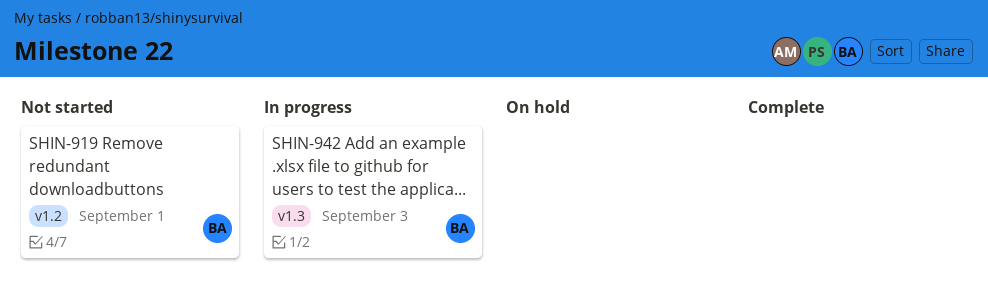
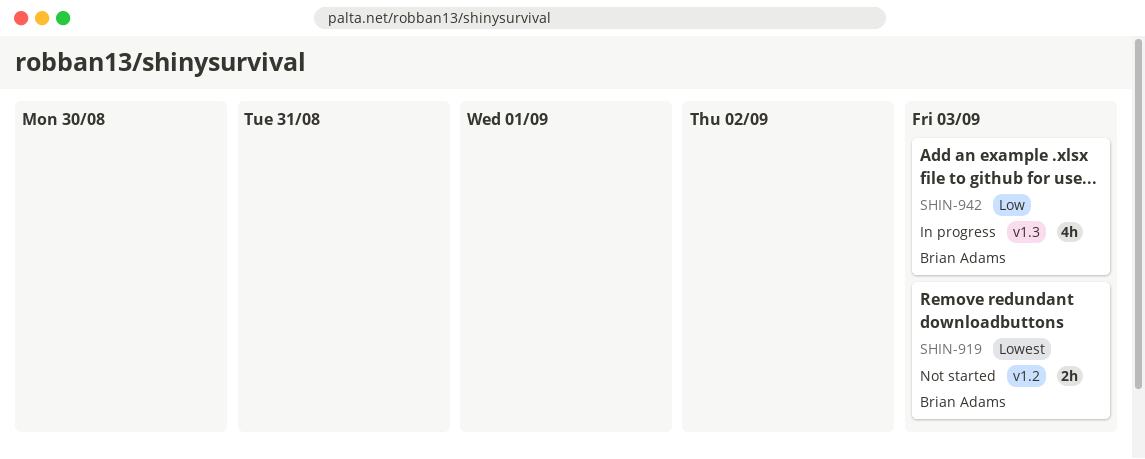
SHIN-919, due: Sep 1 -> Sep 3

